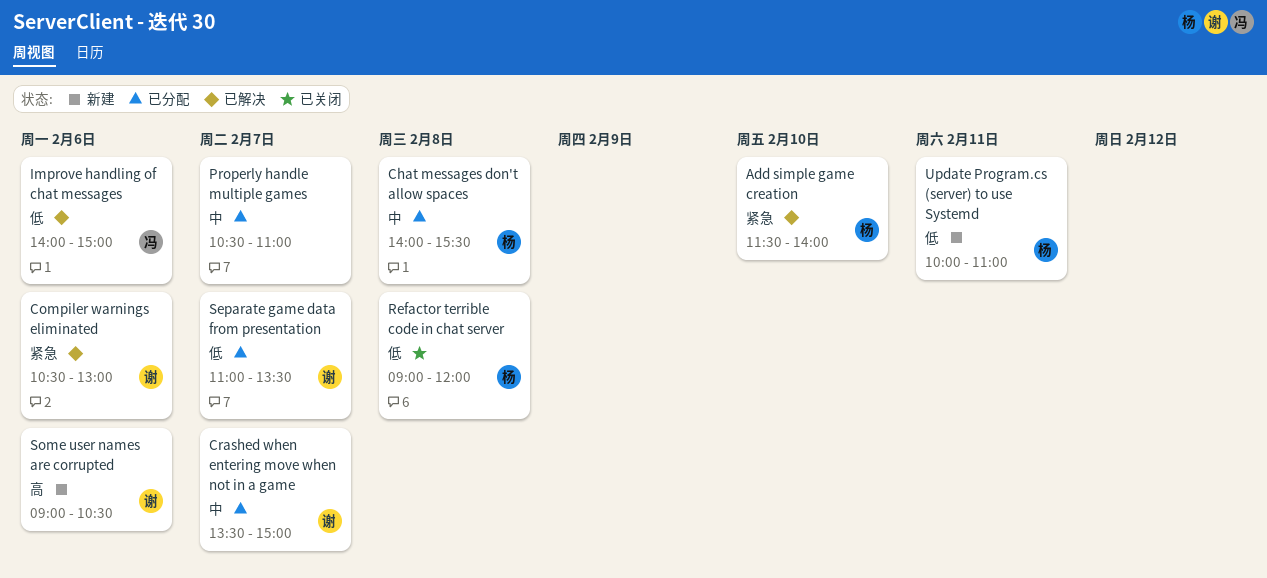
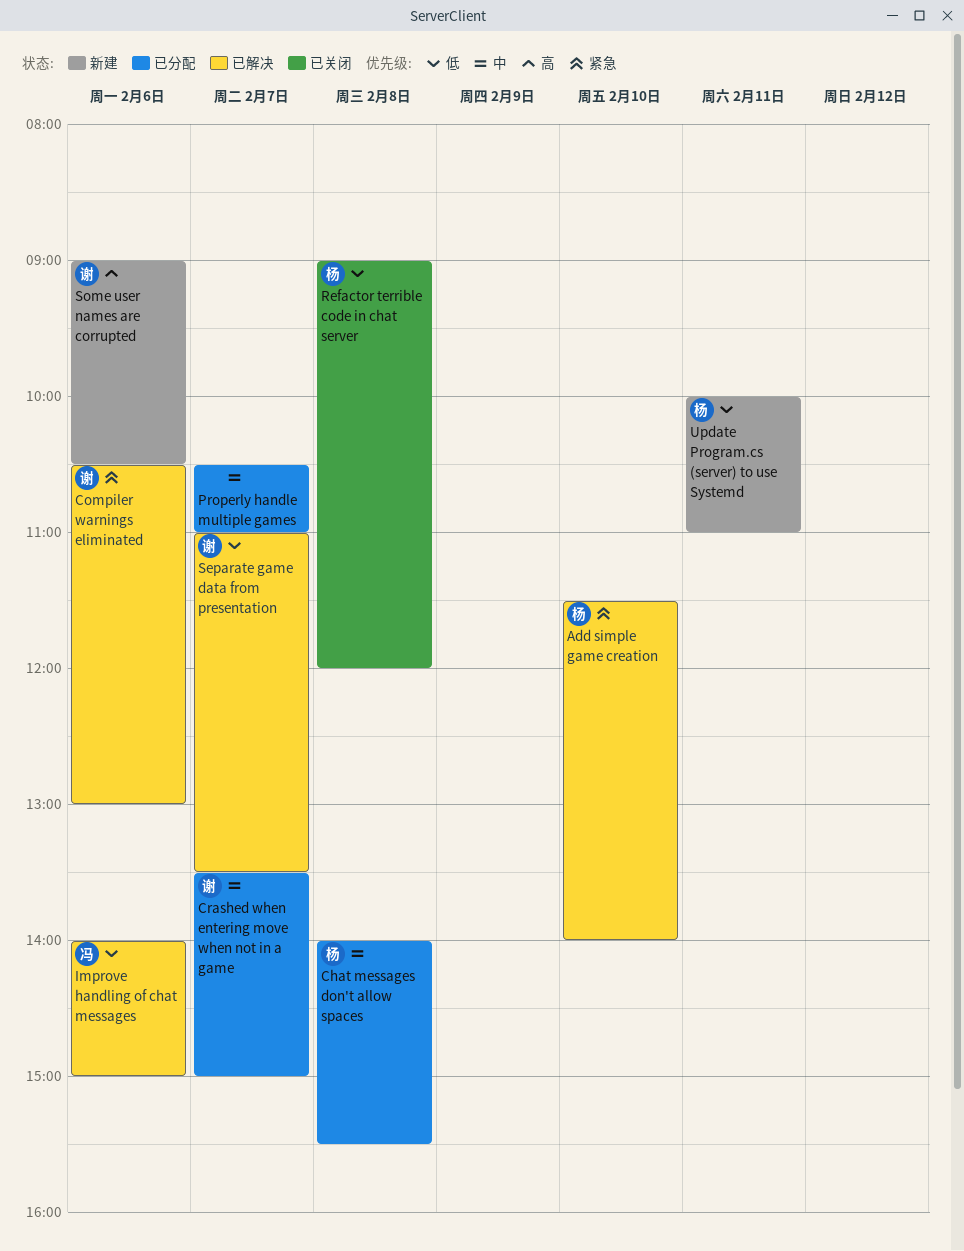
Separate game data from presentation, status: 已分配 -> 已解决

